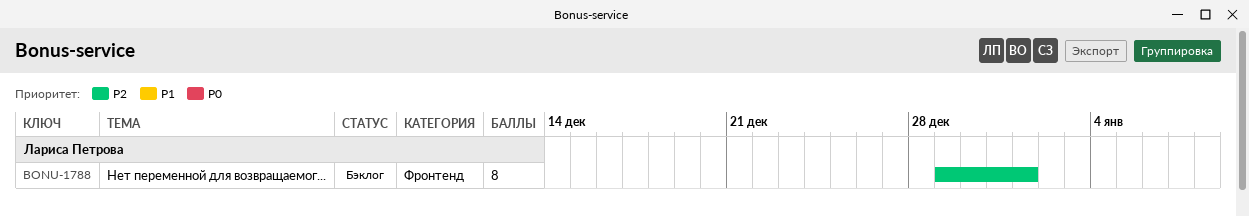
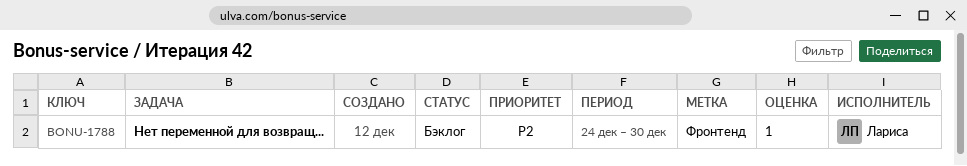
BONU-1788, estimate: 8 -> 1
BONU-1788, start: Dec 29 -> Dec 24
BONU-1788, due: Jan 1 -> Dec 30

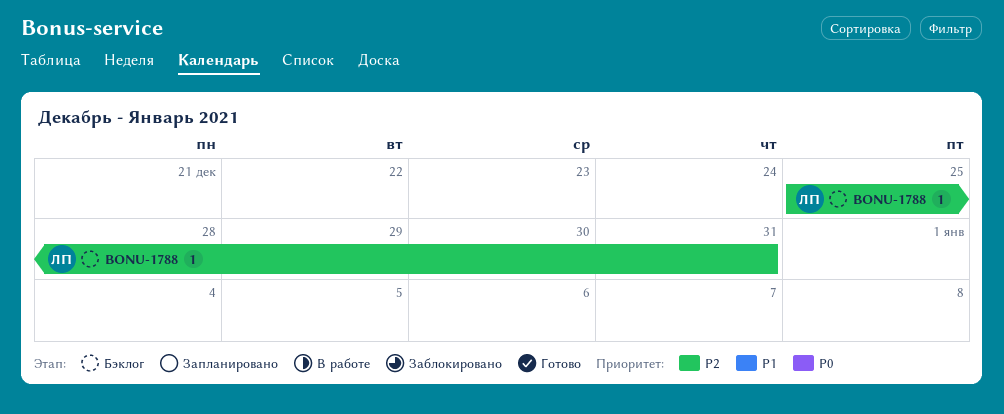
BONU-1788, start: Dec 24 -> Dec 25
BONU-1788, due: Dec 30 -> Dec 31

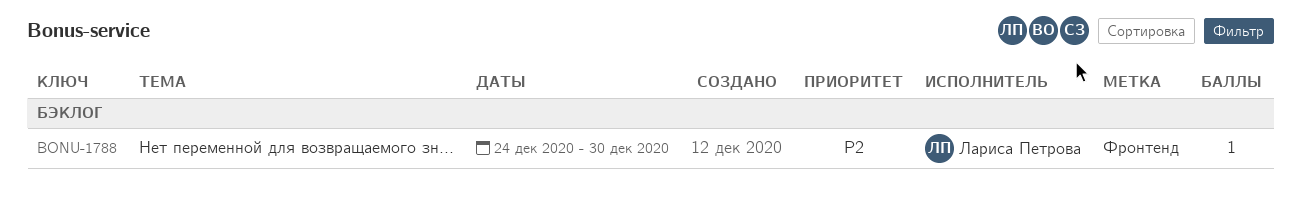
BONU-1788, start: Dec 25 -> Dec 24
BONU-1788, due: Dec 31 -> Dec 30

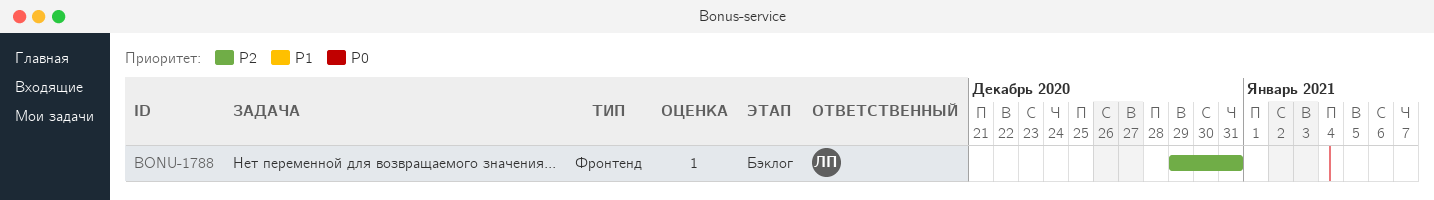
BONU-1788, start: Dec 24 -> Dec 29
BONU-1788, due: Dec 30 -> Dec 31

